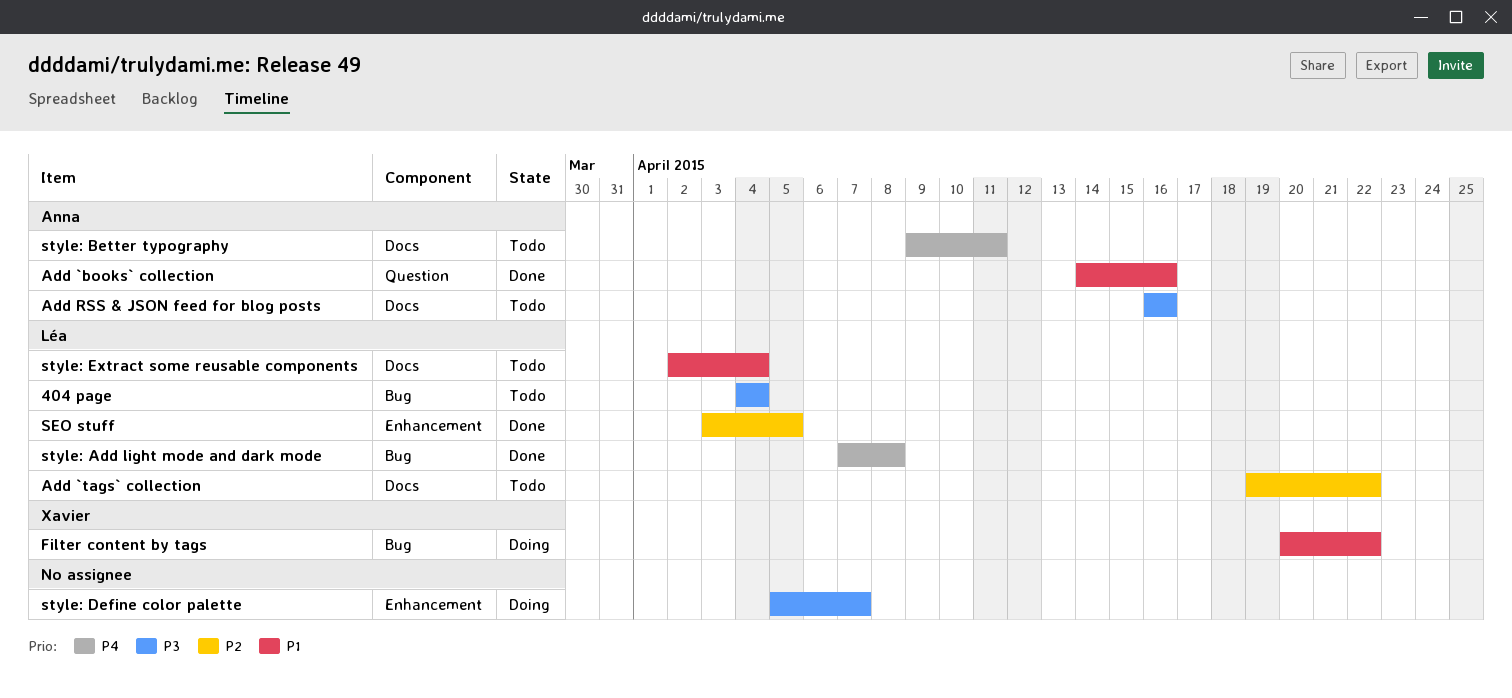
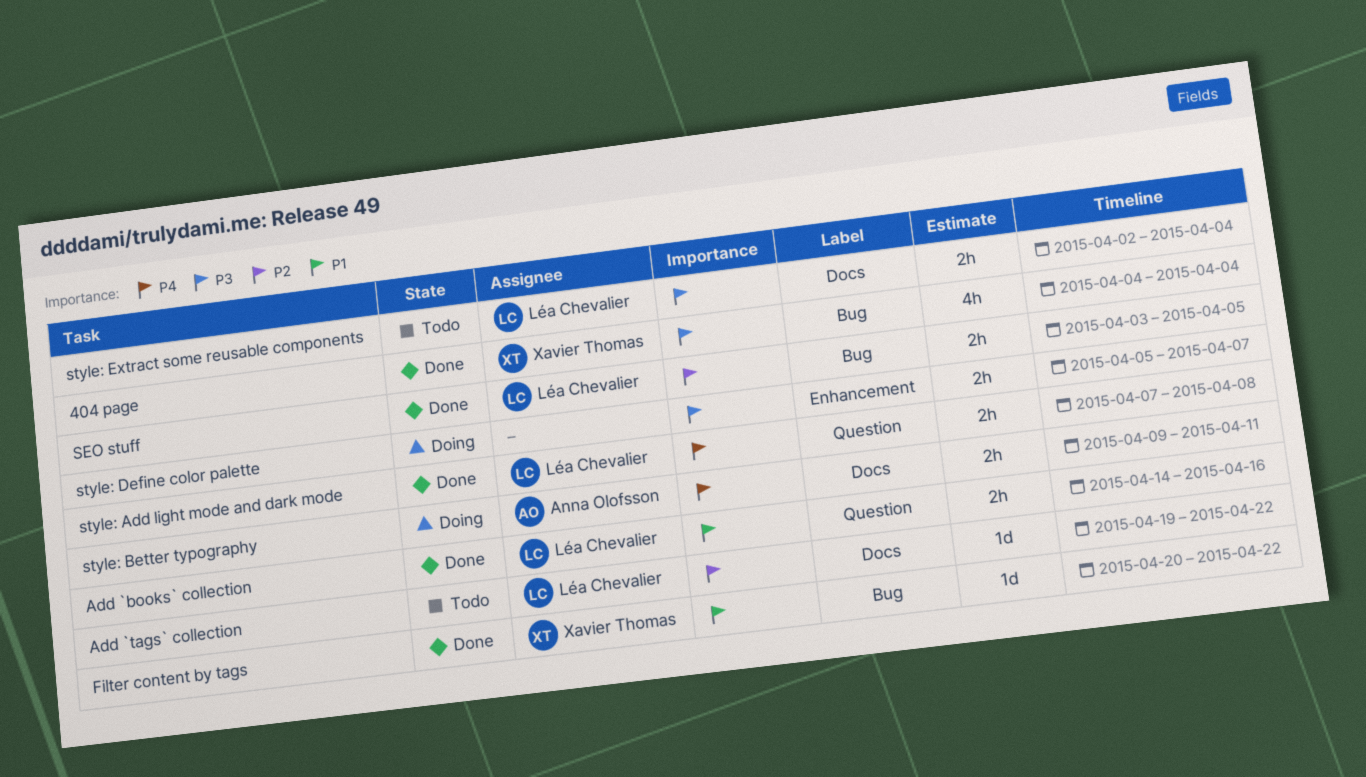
404 page, status: Todo -> Done
404 page, owner: Léa Chevalier -> Xavier Thomas
Add `books` collection, owner: Anna Olofsson -> Léa Chevalier
Add RSS & JSON feed for blog posts: present -> none
Filter content by tags, status: Doing -> Done
SEO stuff, label: Enhancement -> Bug
style: Add light mode and dark mode, label: Bug -> Question
style: Better typography, status: Todo -> Doing
style: Extract some reusable components, priority: P1 -> P3

